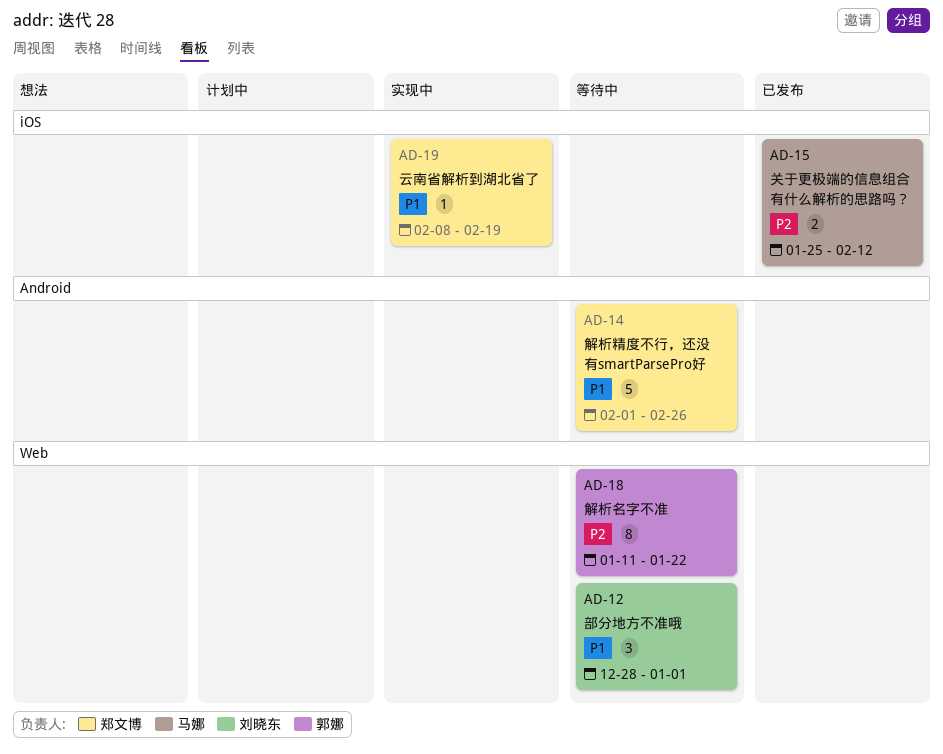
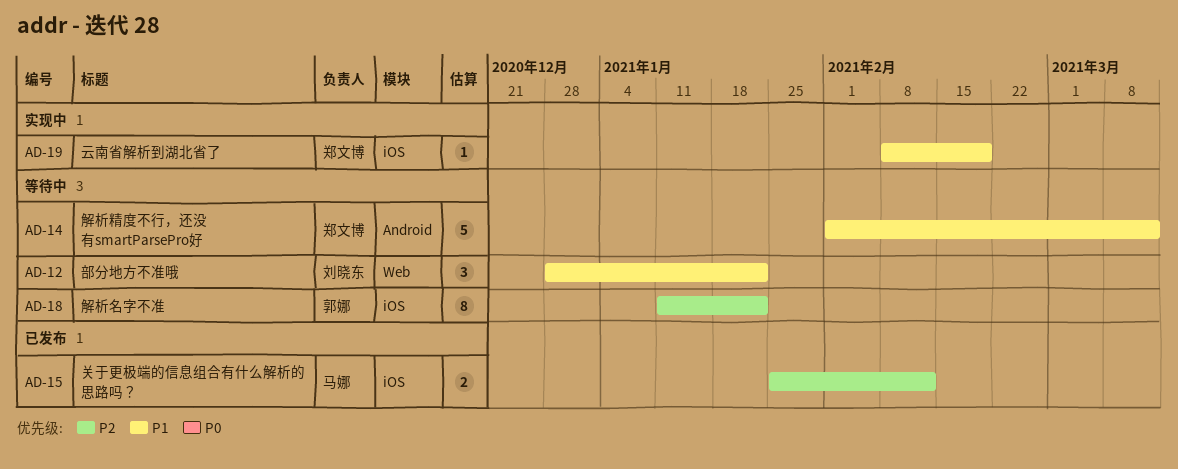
AD-12, due: Jan 1 -> Jan 22
AD-14, due: Feb 26 -> Mar 12
AD-18, label: Web -> iOS

